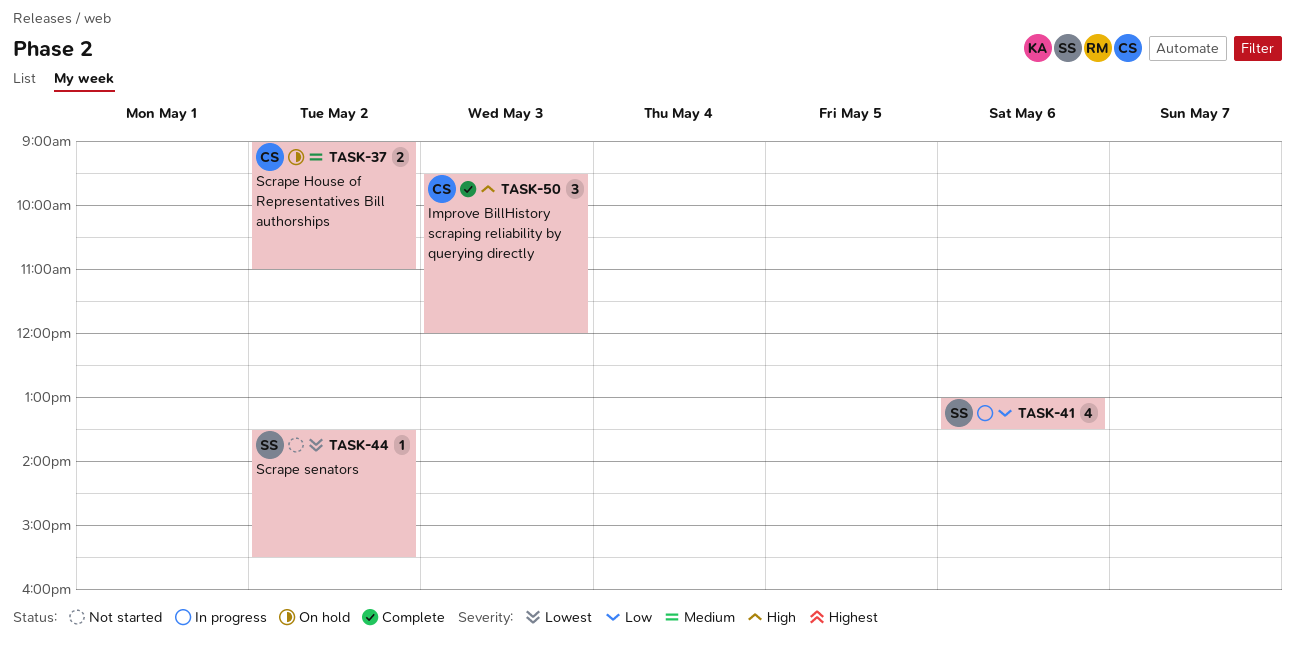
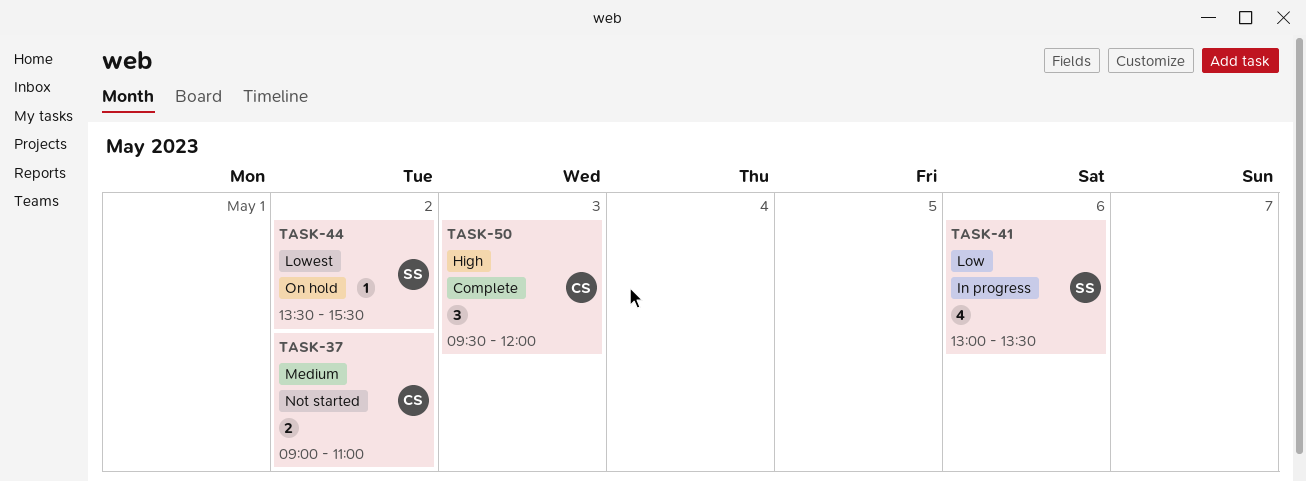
TASK-37, status: On hold -> Not started
TASK-44, status: Not started -> On hold

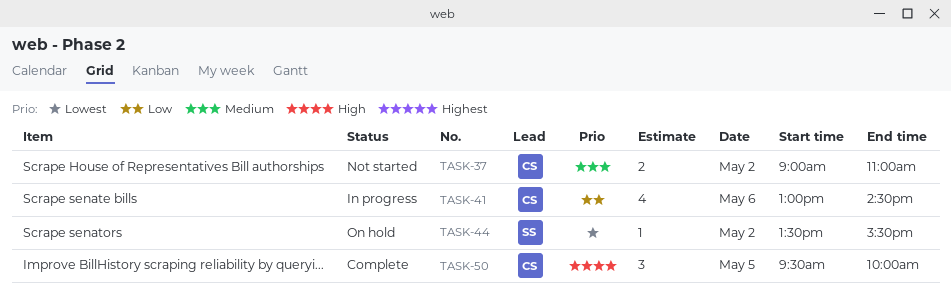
TASK-41, owner: SS -> CS
TASK-41, ends: 13:30 -> 14:30
TASK-50, day: May 3 -> May 5
TASK-50, ends: 12:00 -> 10:00

